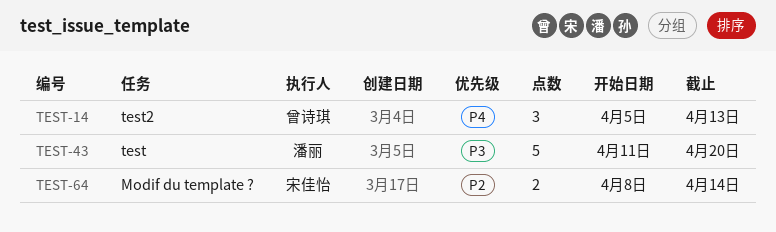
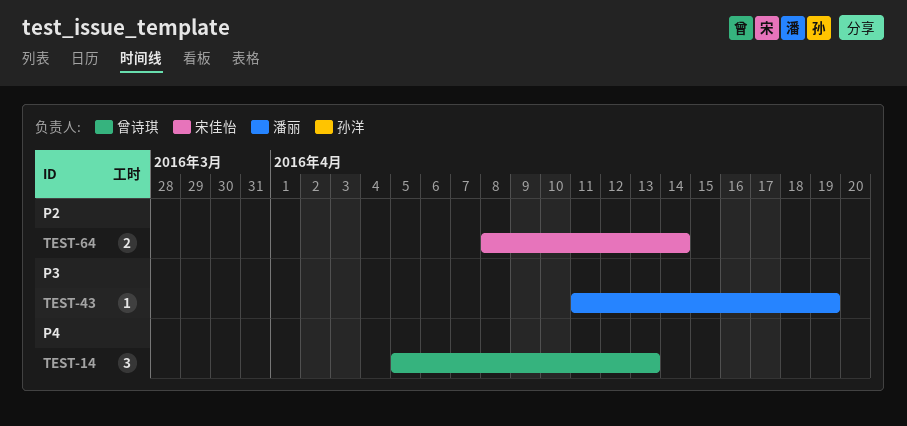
TEST-43, estimate: 5 -> 1
TEST-43, due: Apr 20 -> Apr 19

